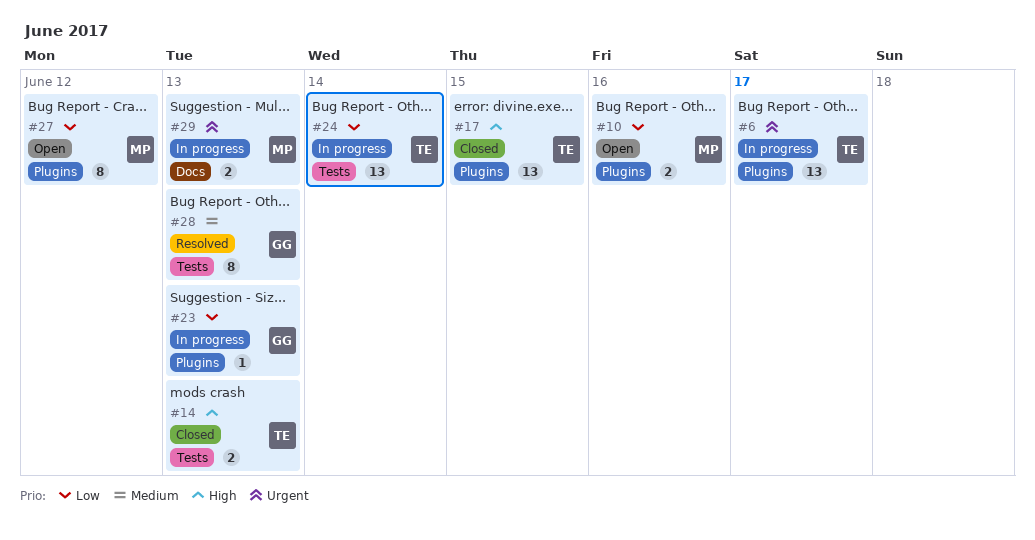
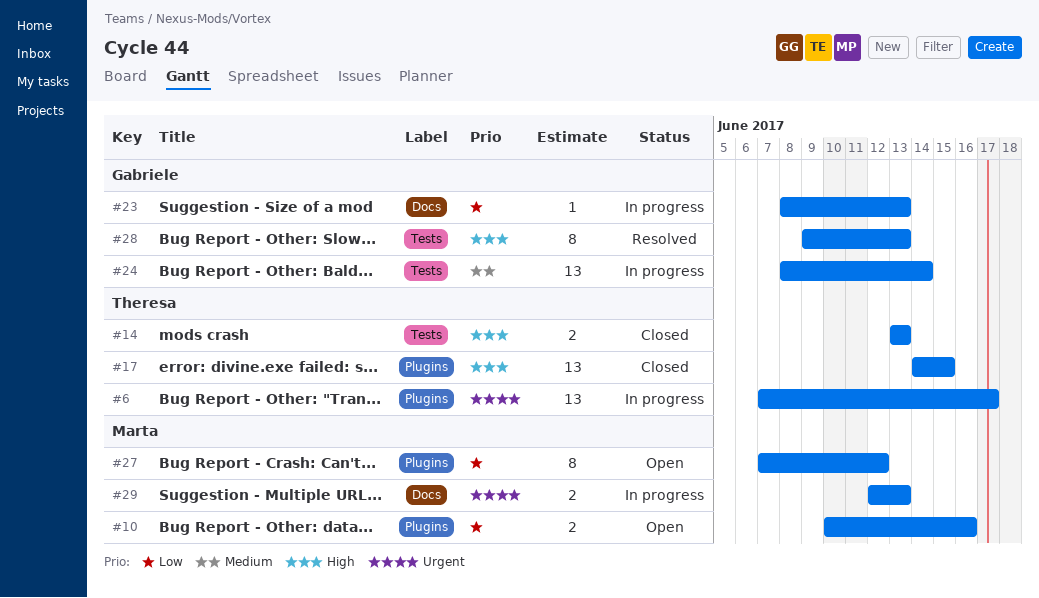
#23, label: Plugins -> Docs
#24, owner: Theresa -> Gabriele
#24, priority: Low -> Medium
#28, priority: Medium -> High

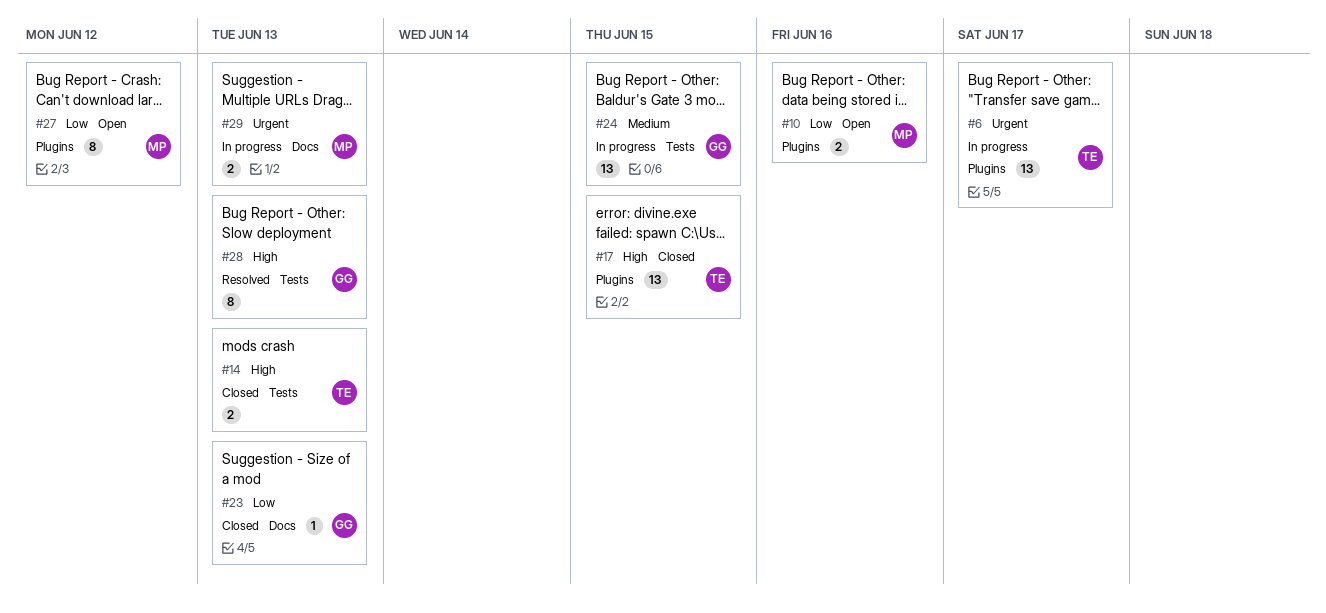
#23, status: In progress -> Closed
#24, due: Jun 14 -> Jun 15

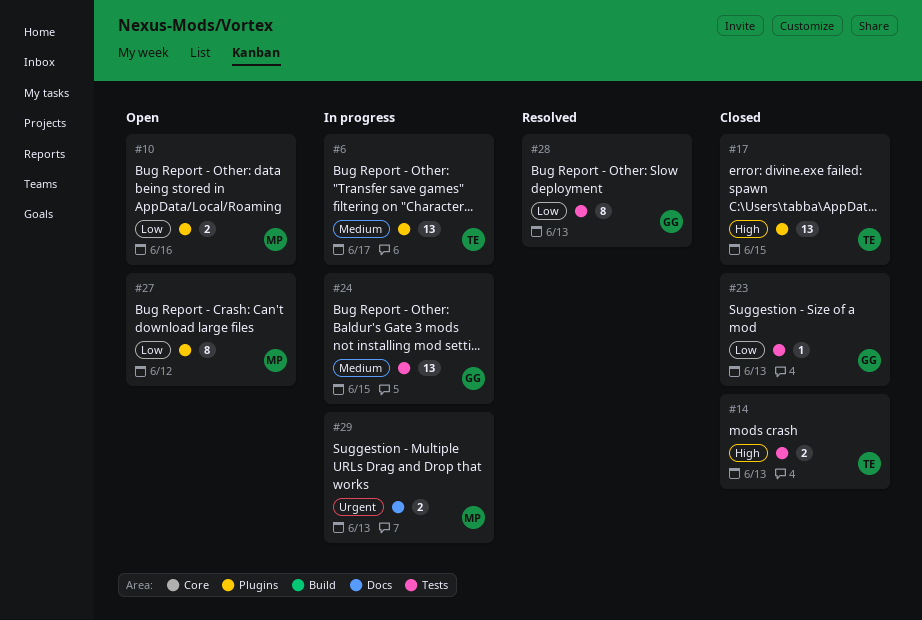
#6, priority: Urgent -> Medium
#23, label: Docs -> Tests
#28, priority: High -> Low

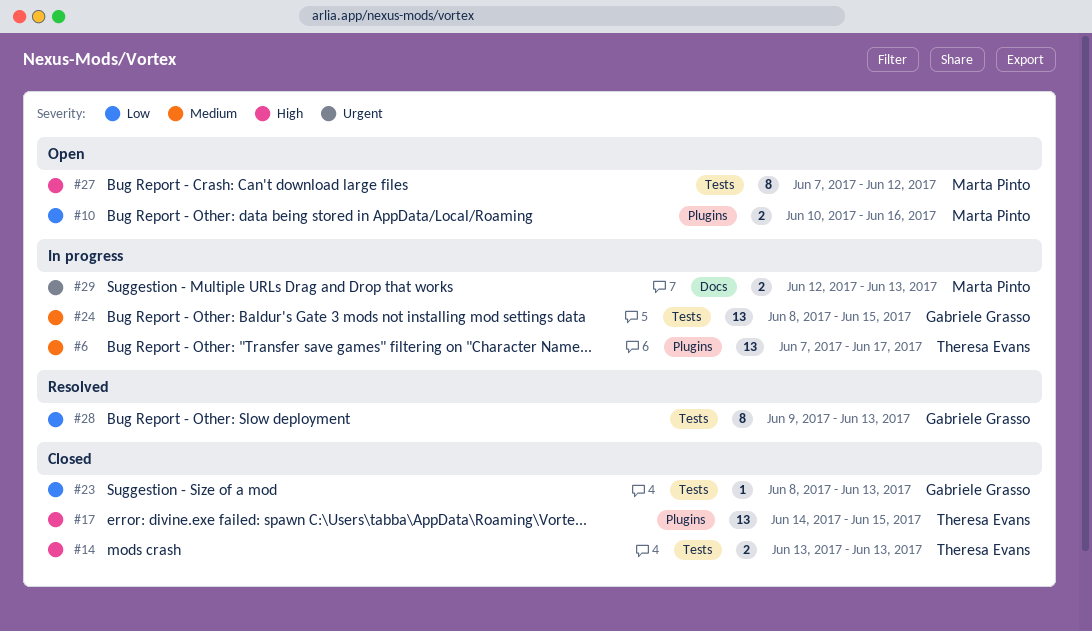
#27, priority: Low -> High
#27, label: Plugins -> Tests

